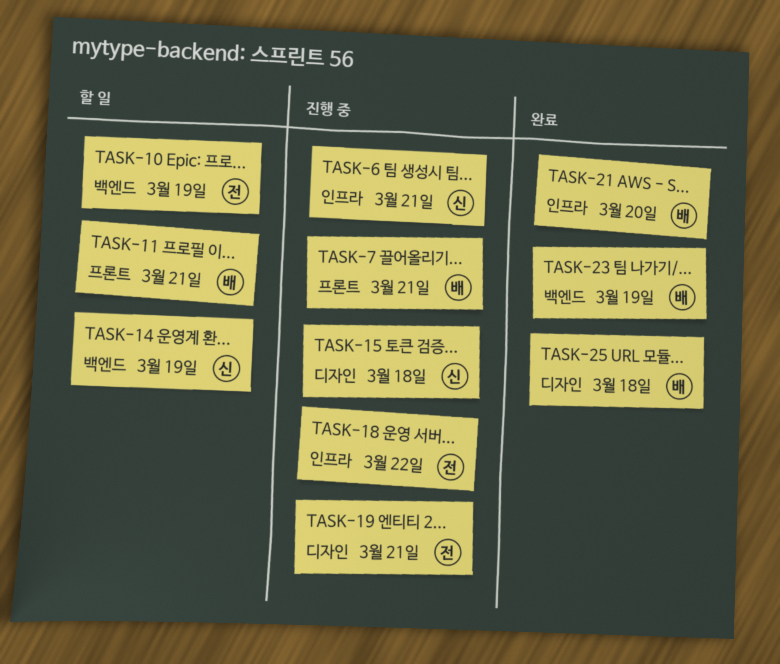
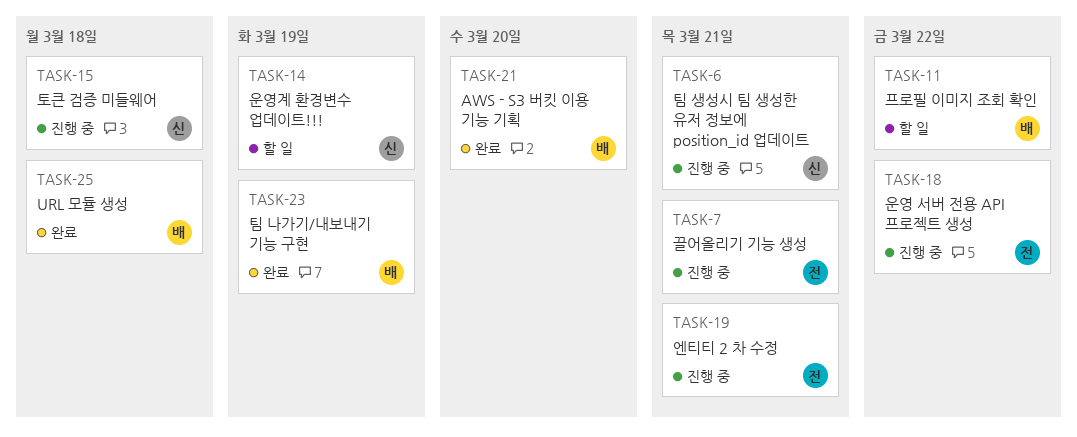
TASK-7, owner: 배 -> 전
TASK-10: present -> none
TASK-11, due: Mar 21 -> Mar 22

